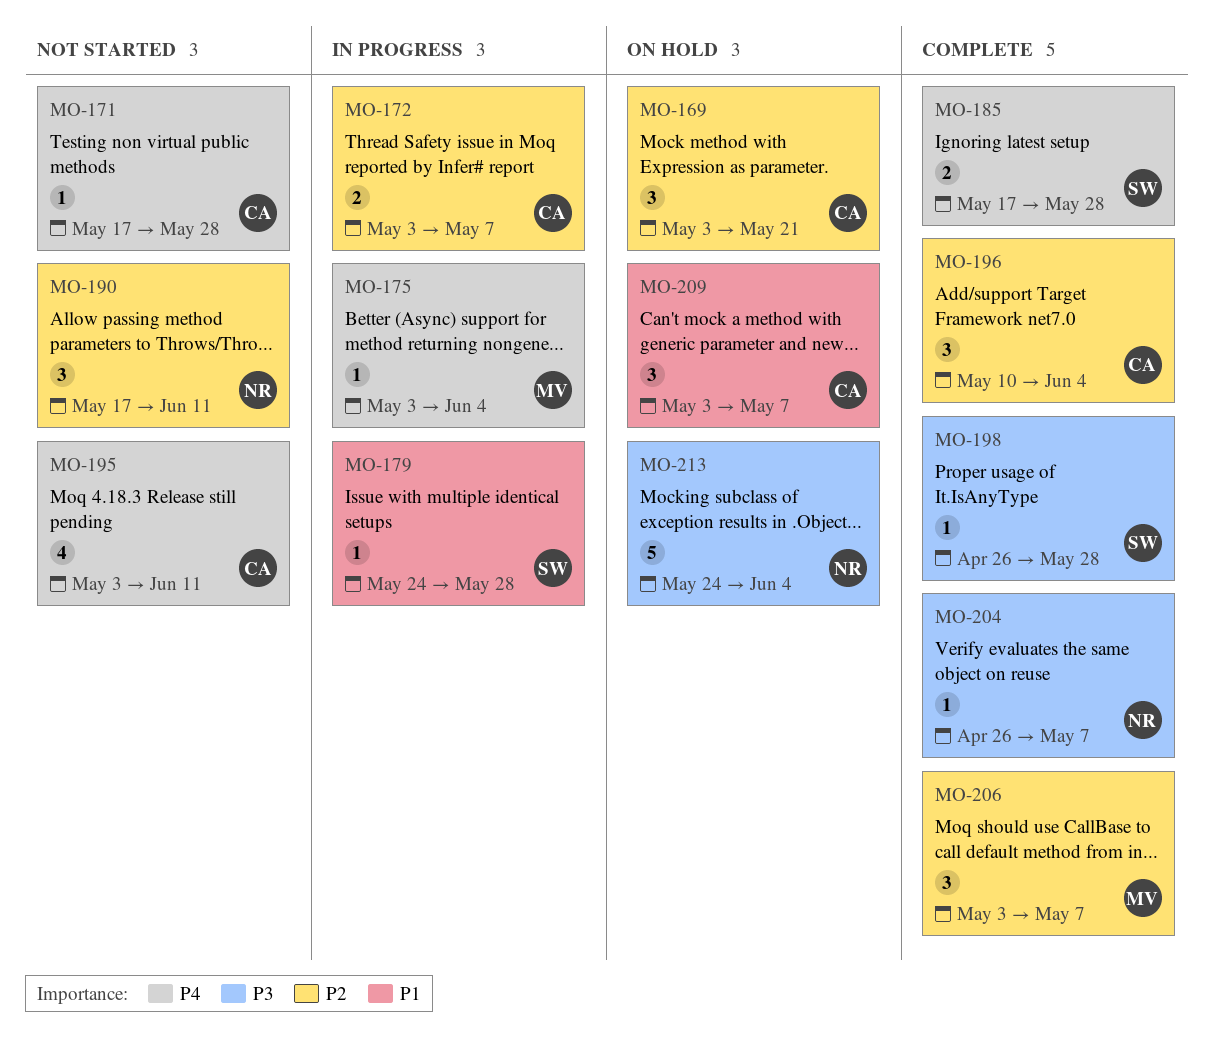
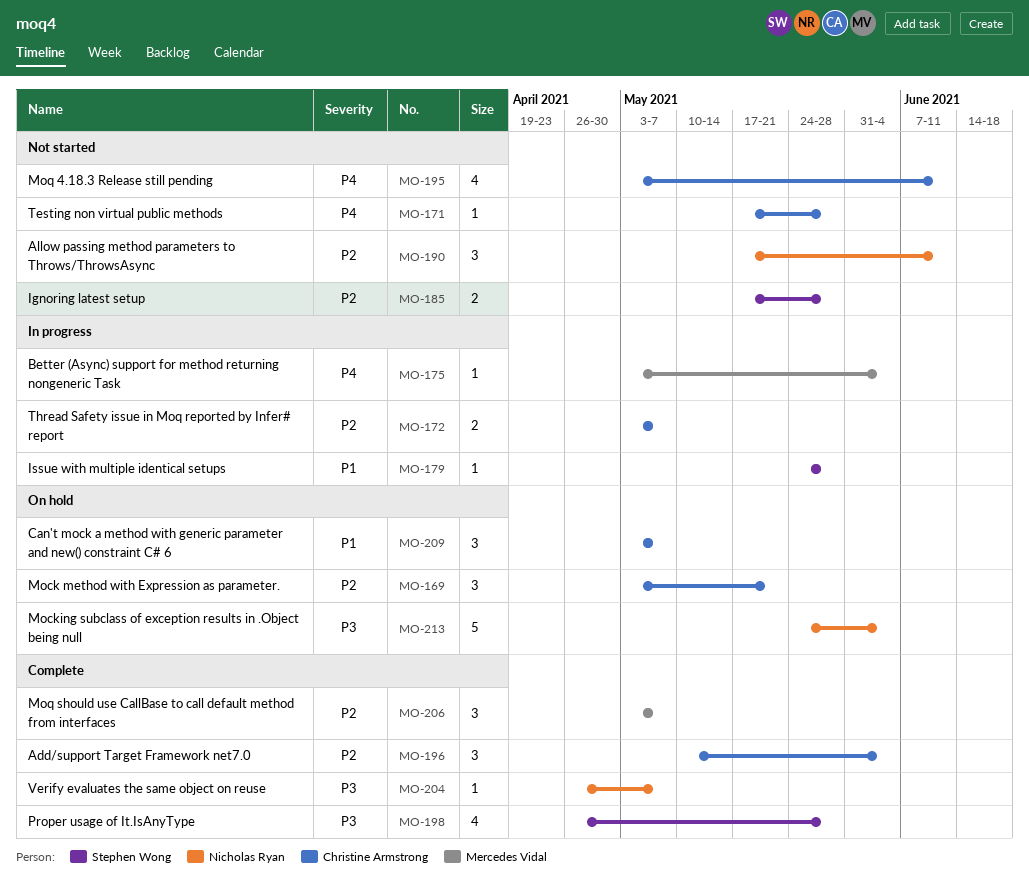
MO-185, status: Complete -> Not started
MO-185, priority: P4 -> P2
MO-198, estimate: 1 -> 4

